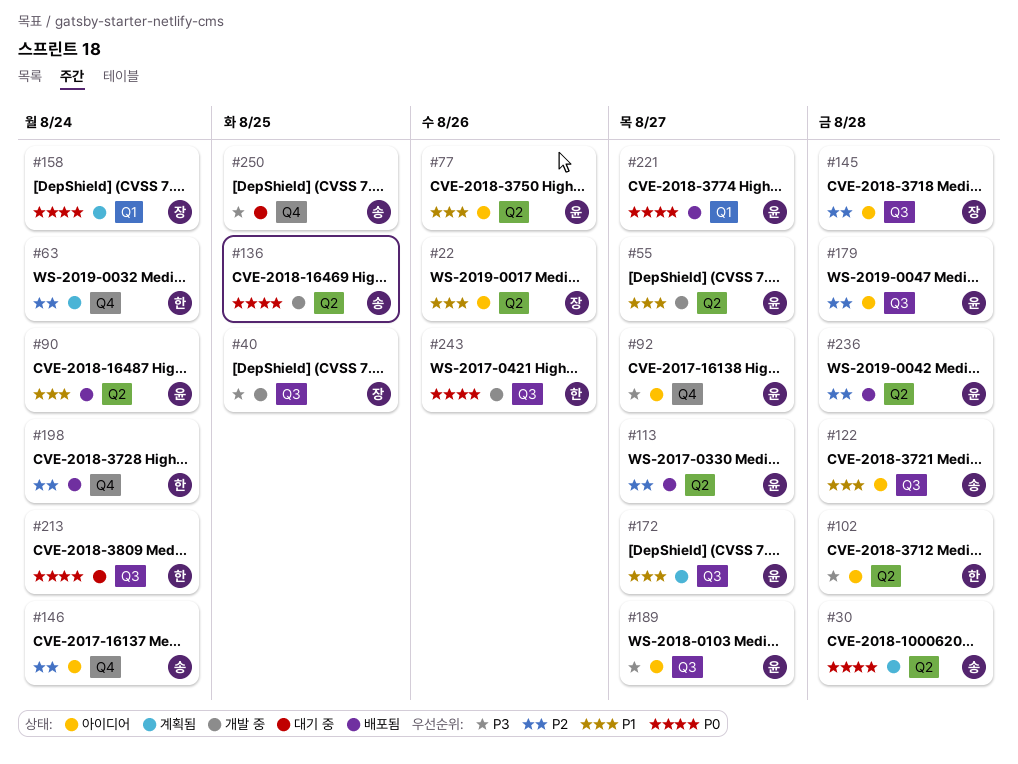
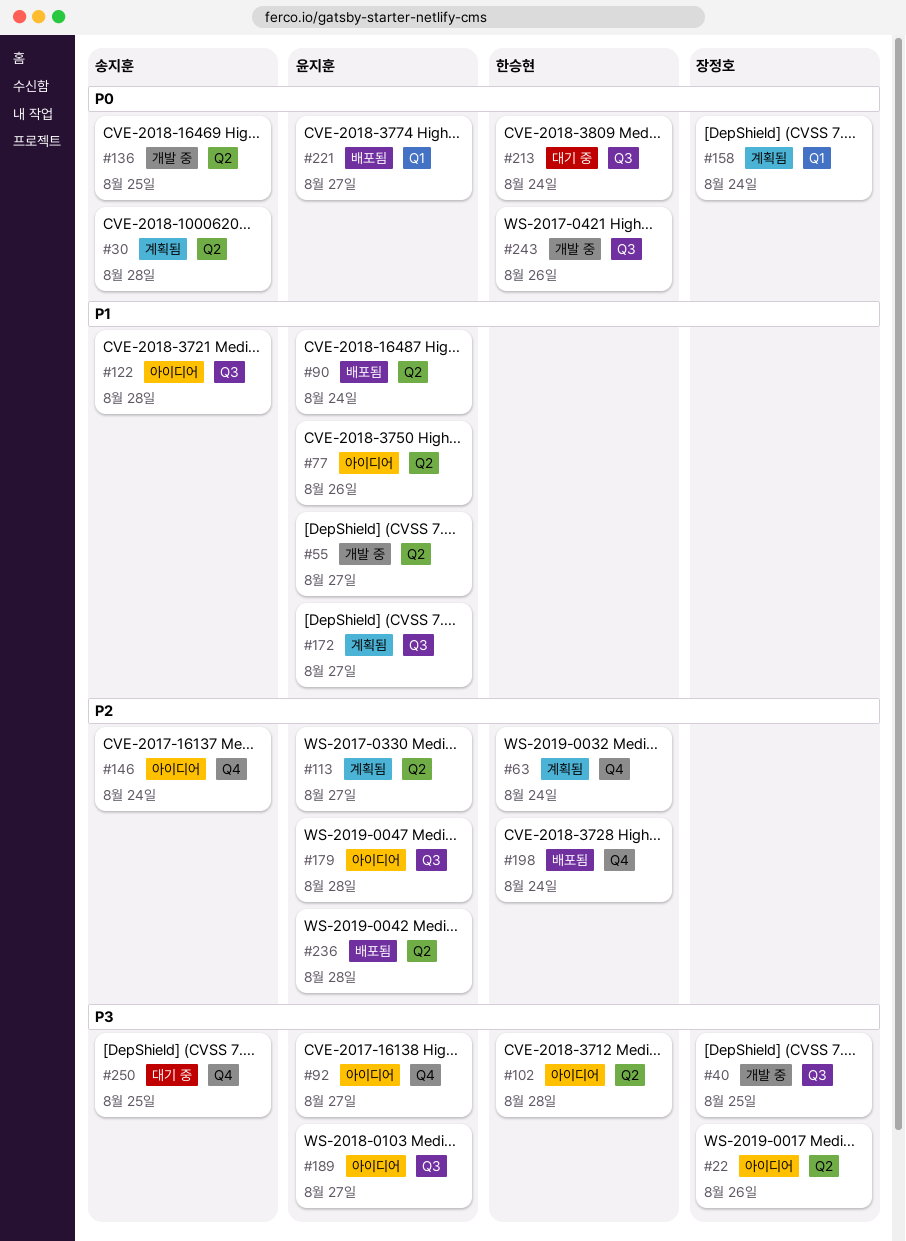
#22, priority: P1 -> P3
#113, status: 배포됨 -> 계획됨
#145: present -> none

